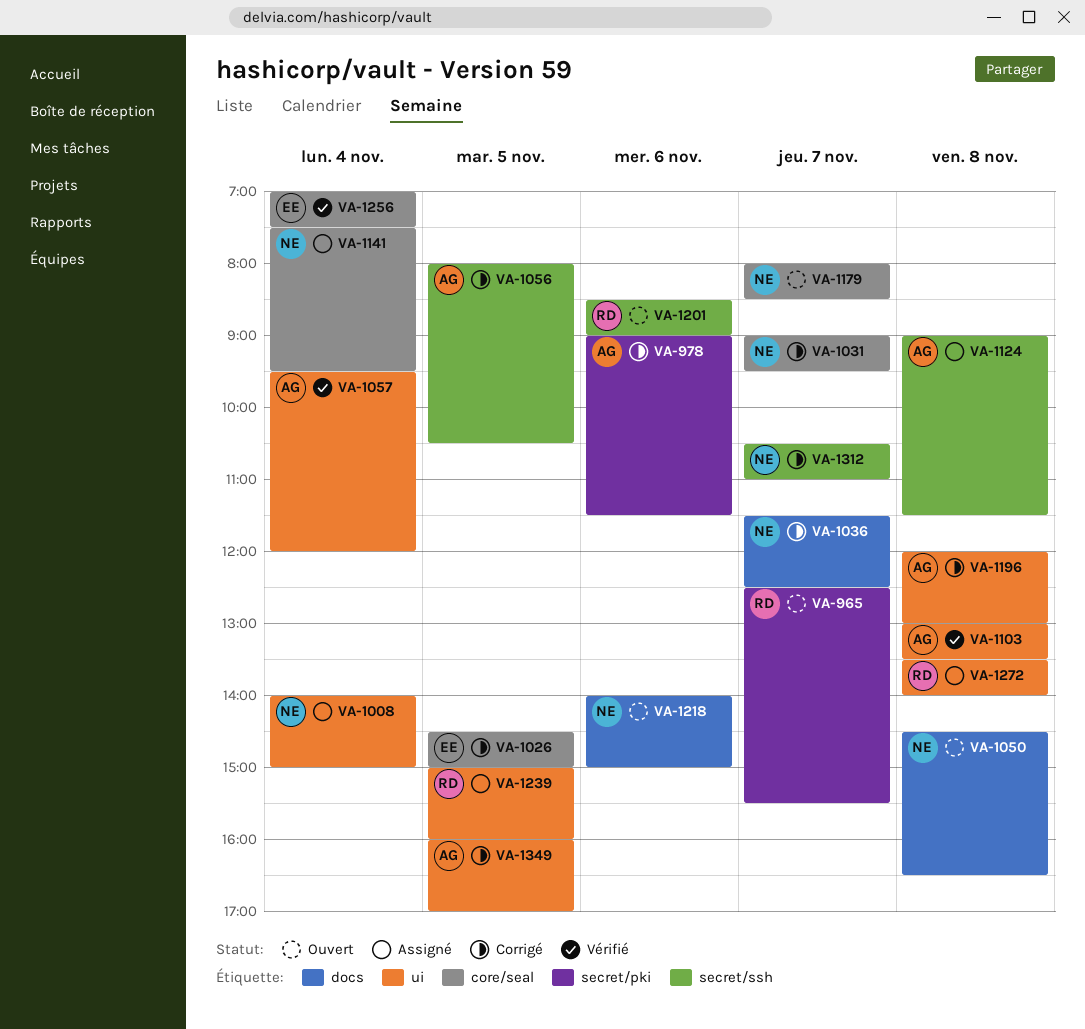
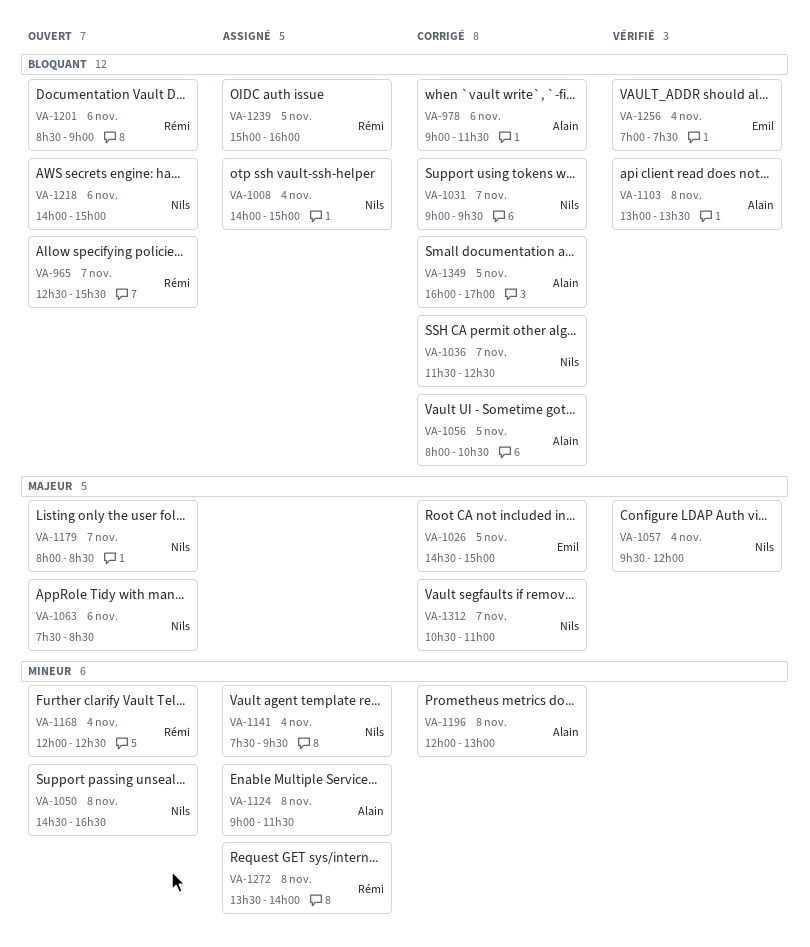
VA-1057, owner: Alain -> Nils
VA-1063: none -> present
VA-1168: none -> present

